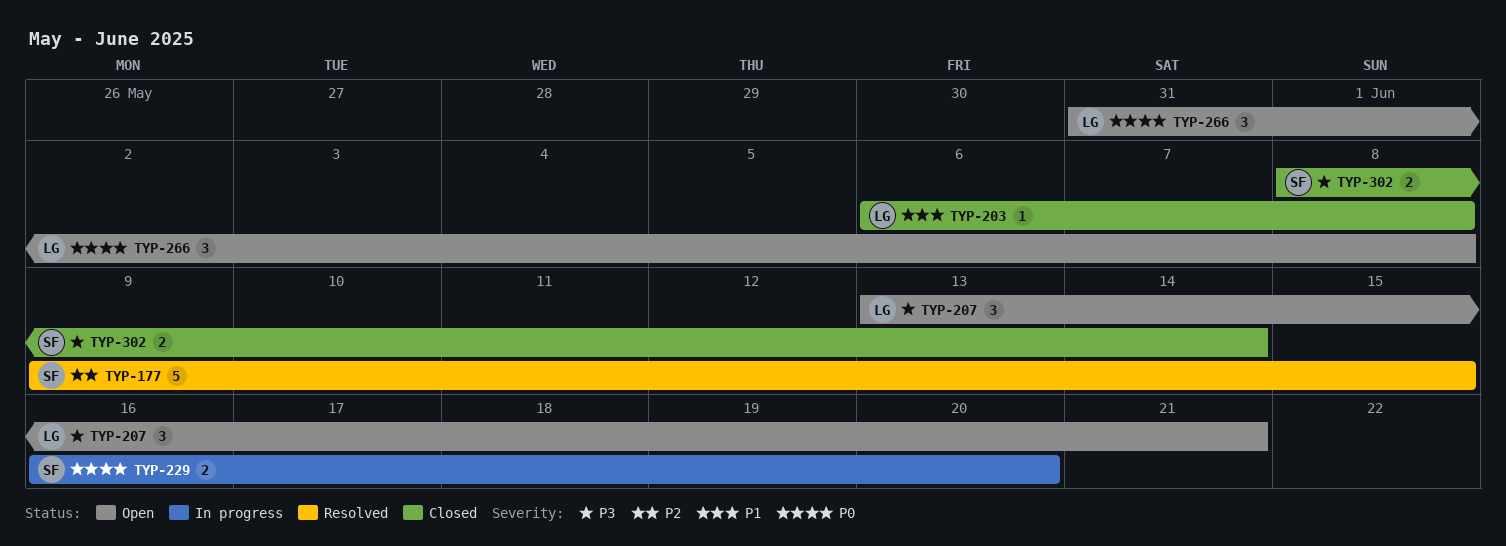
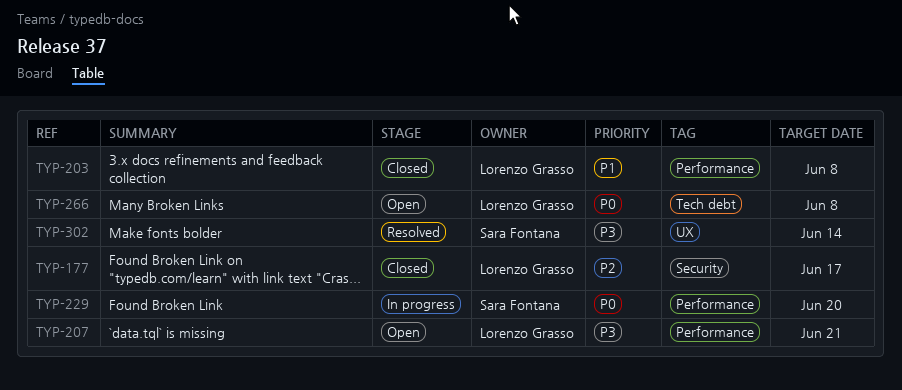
TYP-177, status: Resolved -> Closed
TYP-177, owner: Sara Fontana -> Lorenzo Grasso
TYP-177, due: Jun 15 -> Jun 17
TYP-302, status: Closed -> Resolved

